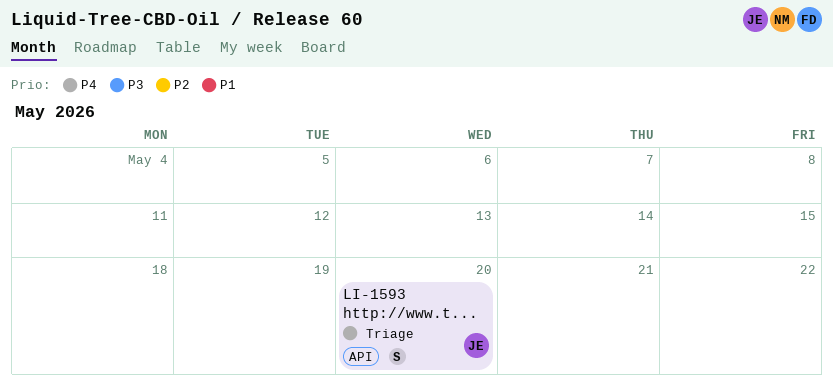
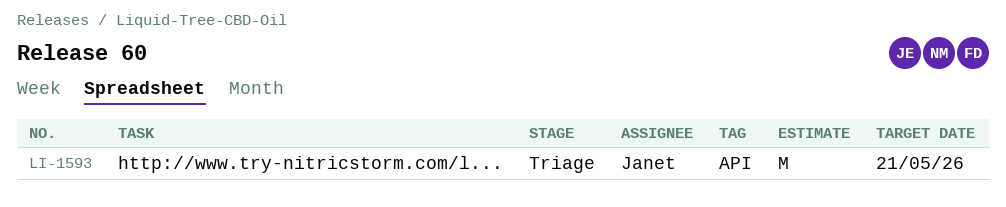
LI-1593, estimate: S -> M
LI-1593, due: May 20 -> May 21

